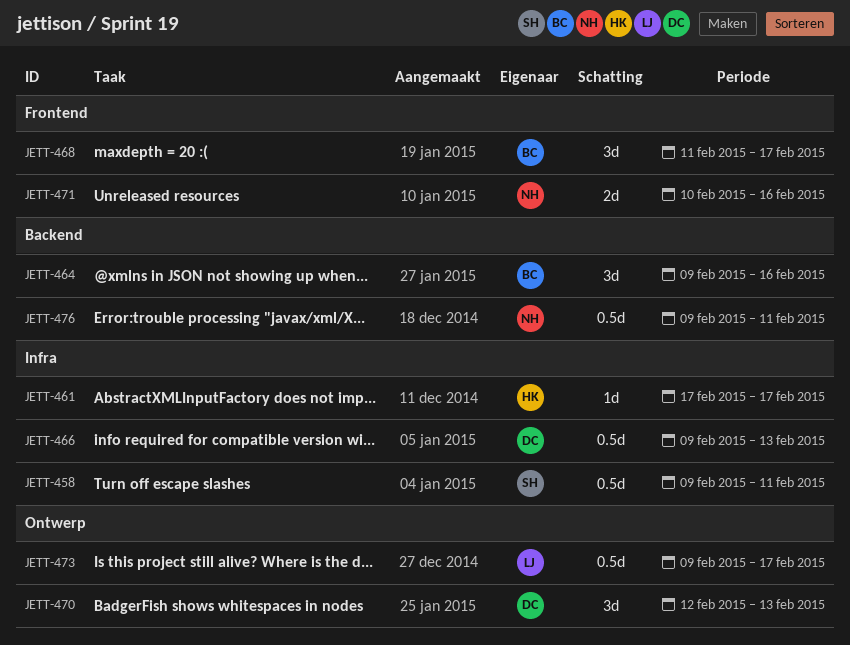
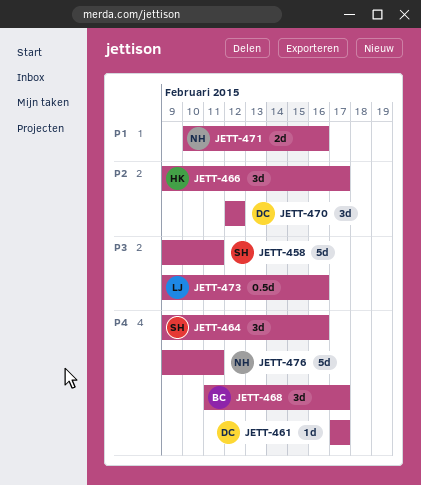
JETT-458, estimate: 0.5d -> 5d
JETT-461, owner: HK -> DC
JETT-464, owner: BC -> SH
JETT-466, owner: DC -> HK
JETT-466, estimate: 0.5d -> 3d
JETT-466, due: Feb 13 -> Feb 17
JETT-470, due: Feb 13 -> Feb 12
JETT-473, due: Feb 17 -> Feb 16
JETT-476, estimate: 0.5d -> 5d

